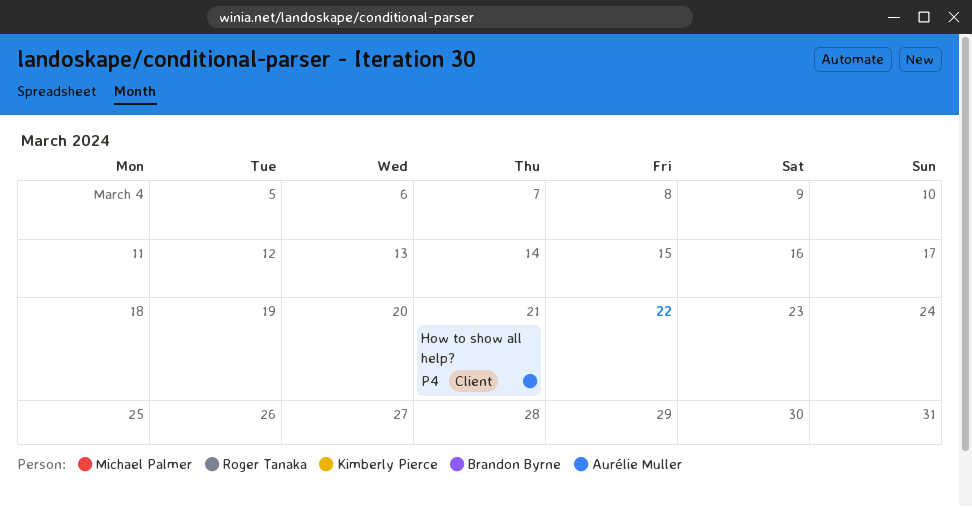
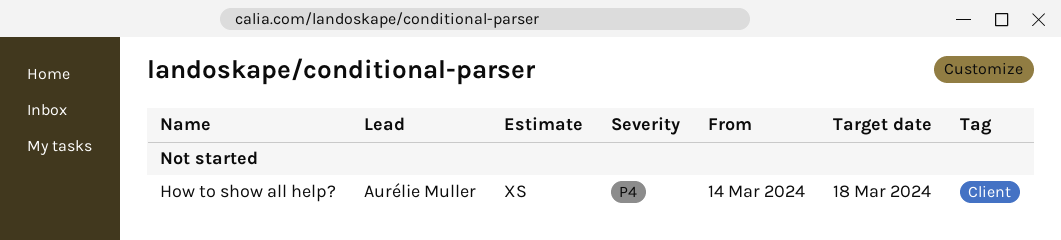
How to show all help?, due: Mar 21 -> Mar 18

